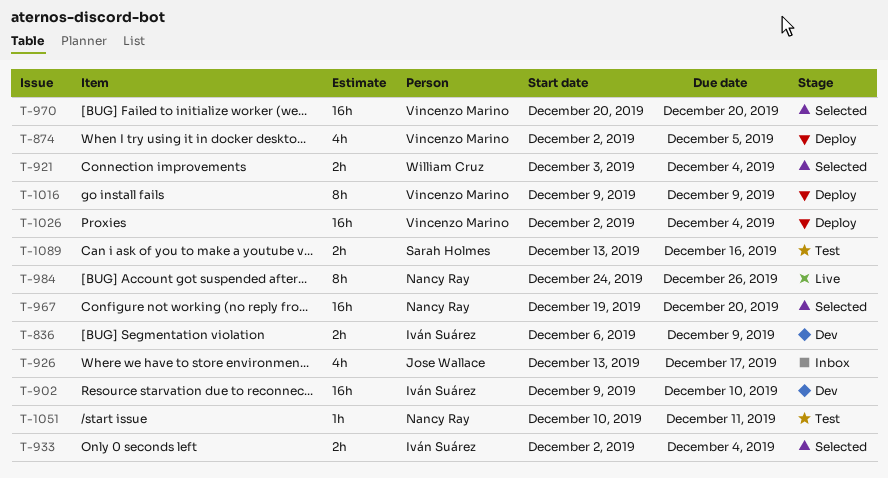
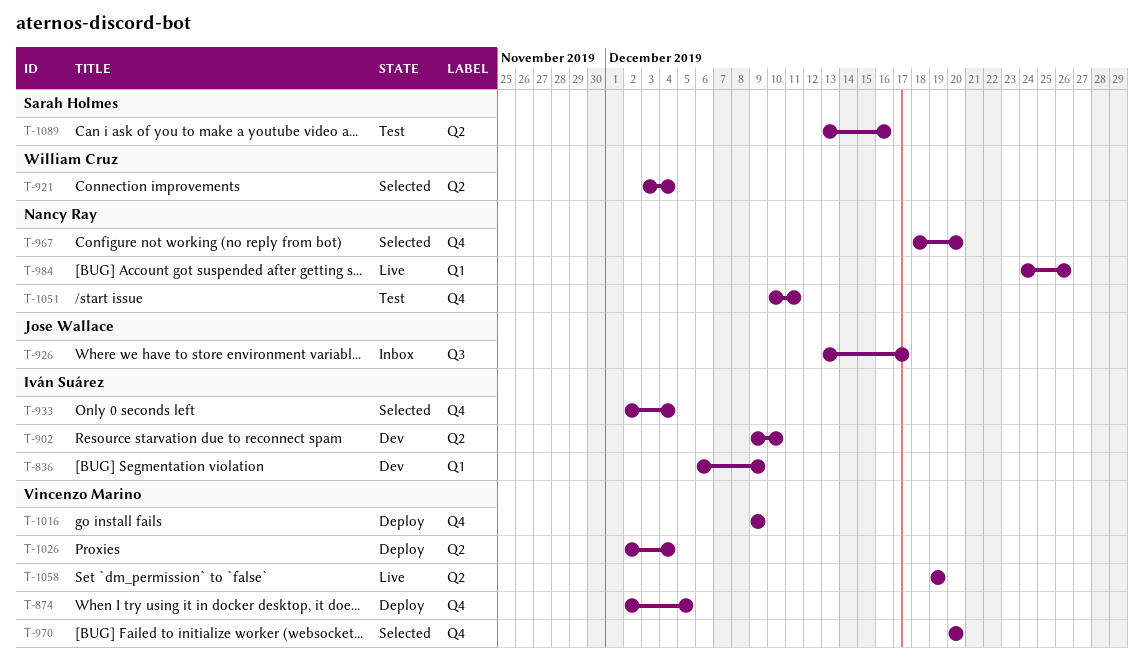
T-967, start: Dec 19 -> Dec 18
T-1058: none -> present

